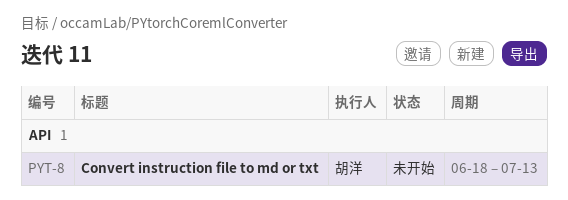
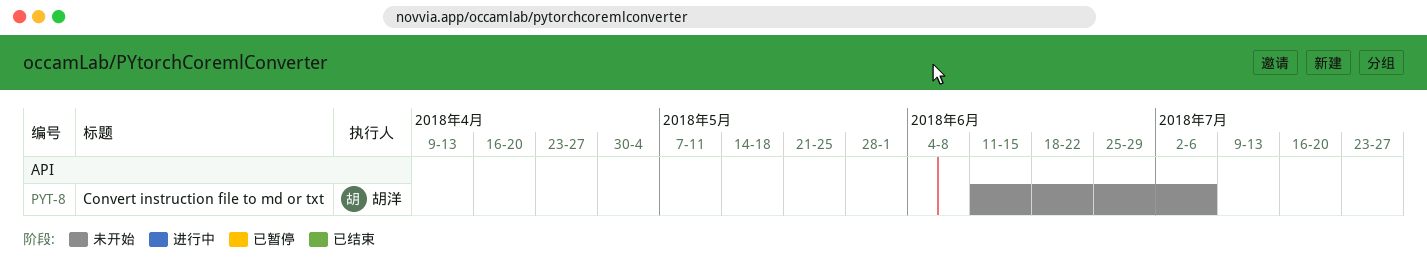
PYT-8, start: Jun 18 -> Jun 11
PYT-8, due: Jul 13 -> Jul 6

